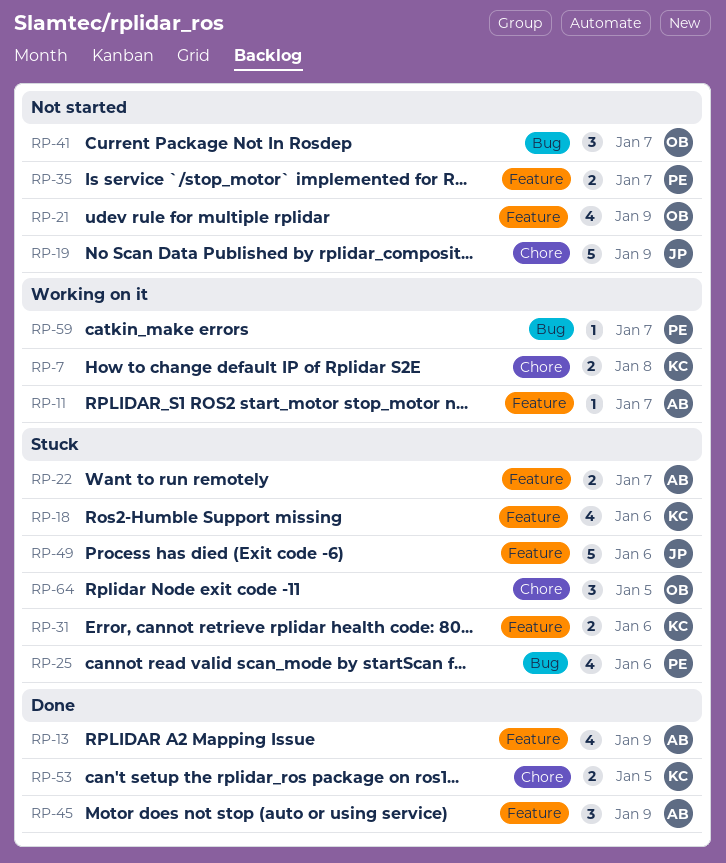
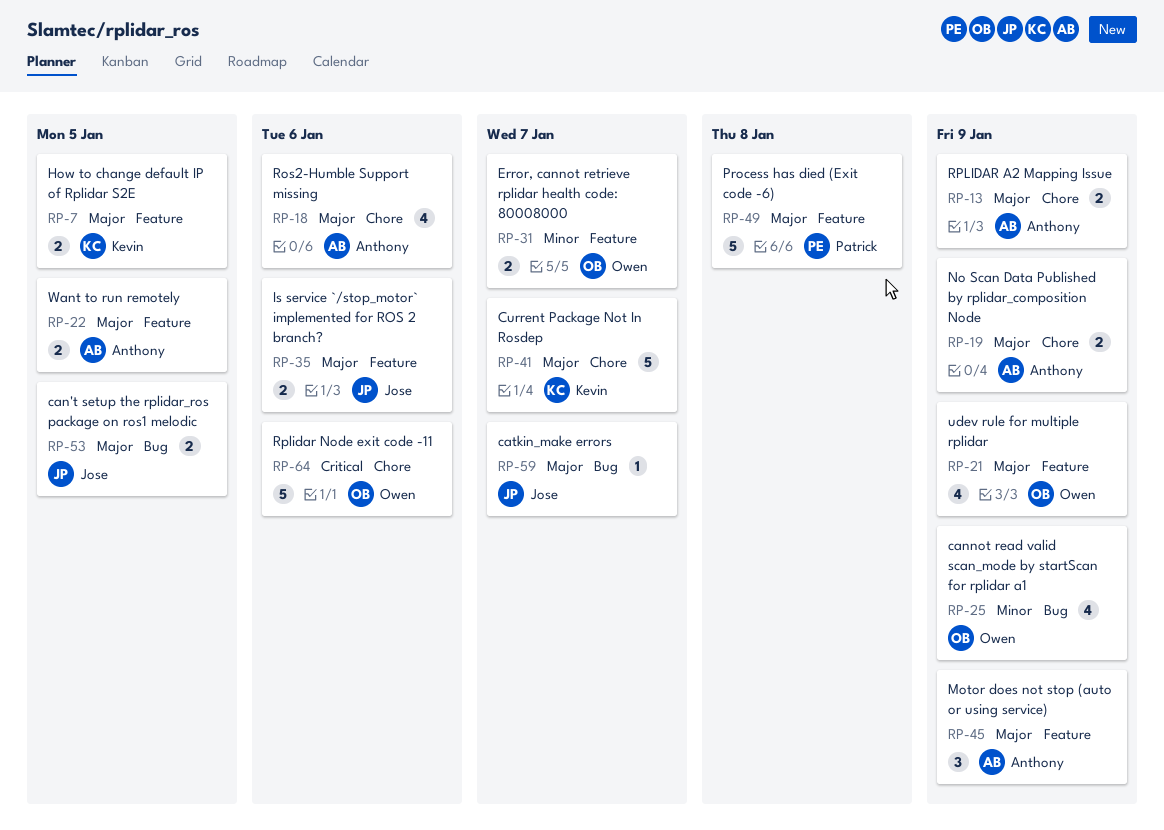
RP-7, label: Chore -> Feature
RP-7, due: Jan 8 -> Jan 5
RP-11: present -> none
RP-13, label: Feature -> Chore
RP-13, estimate: 4 -> 2
RP-18, owner: Kevin -> Anthony
RP-18, label: Feature -> Chore
RP-19, owner: Jose -> Anthony
RP-19, estimate: 5 -> 2
RP-22, due: Jan 7 -> Jan 5
RP-25, owner: Patrick -> Owen
RP-25, due: Jan 6 -> Jan 9
RP-31, owner: Kevin -> Owen
RP-31, due: Jan 6 -> Jan 7
RP-35, owner: Patrick -> Jose
RP-35, due: Jan 7 -> Jan 6
RP-41, owner: Owen -> Kevin
RP-41, label: Bug -> Chore
RP-41, estimate: 3 -> 5
RP-49, owner: Jose -> Patrick
RP-49, due: Jan 6 -> Jan 8
RP-53, owner: Kevin -> Jose
RP-53, label: Chore -> Bug
RP-59, owner: Patrick -> Jose
RP-64, estimate: 3 -> 5
RP-64, due: Jan 5 -> Jan 6

